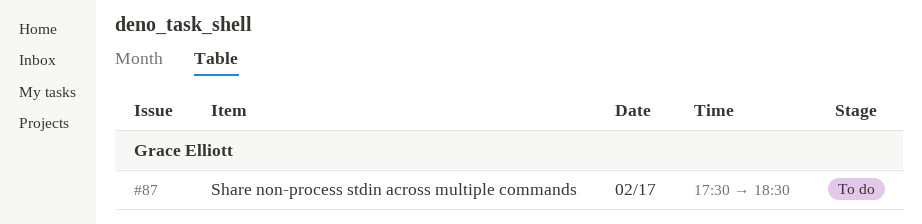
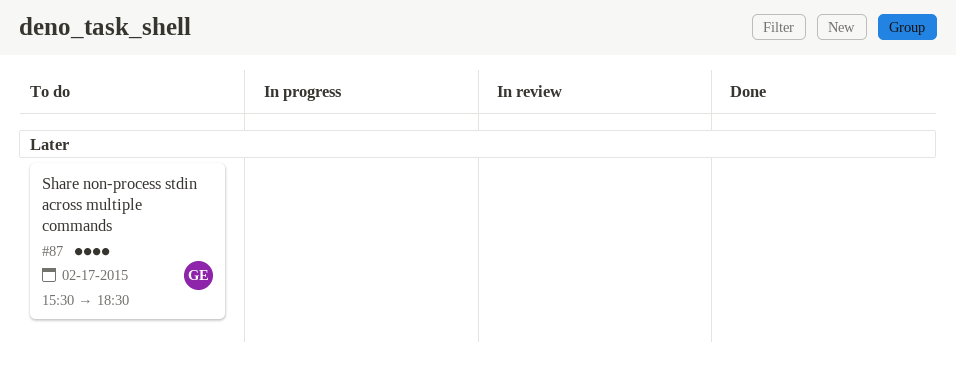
#87, begins: 17:30 -> 15:30

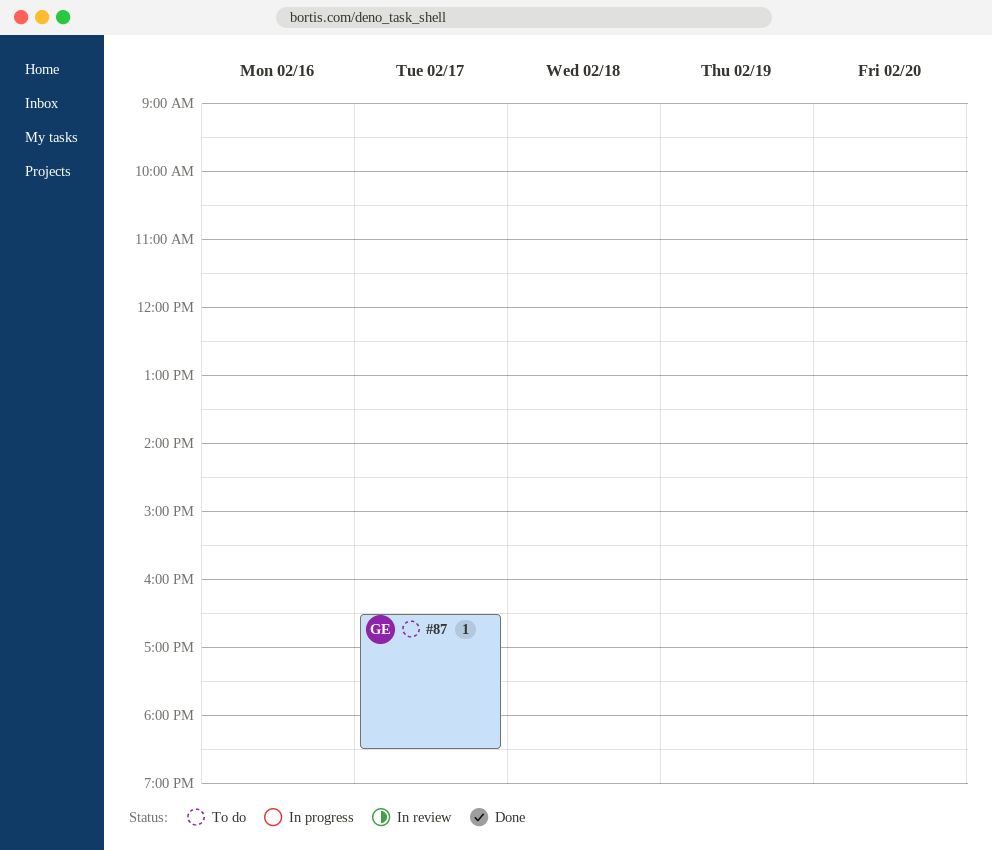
#87, estimate: 4 -> 1
#87, begins: 15:30 -> 16:30

